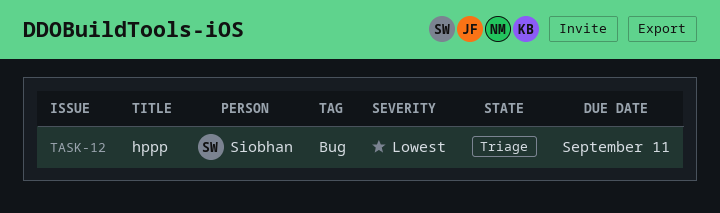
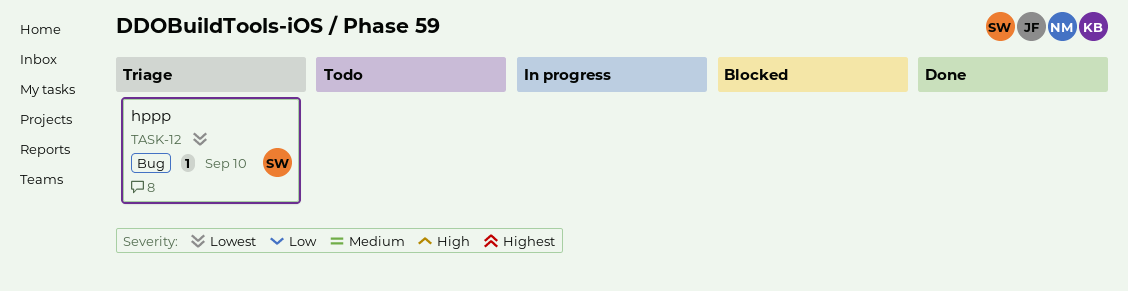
TASK-12, due: Sep 11 -> Sep 10

